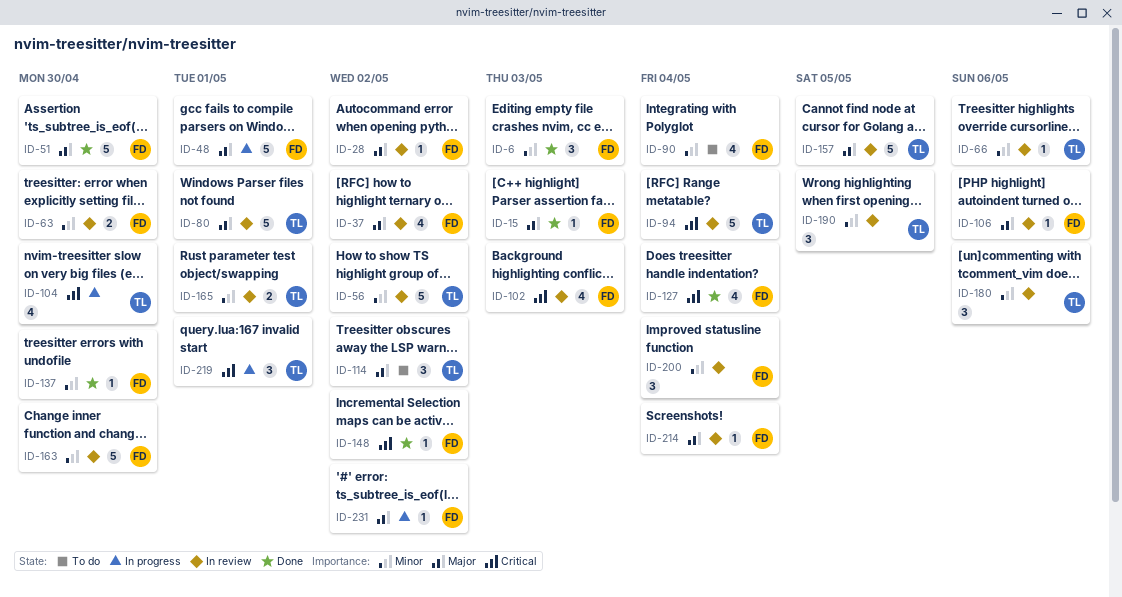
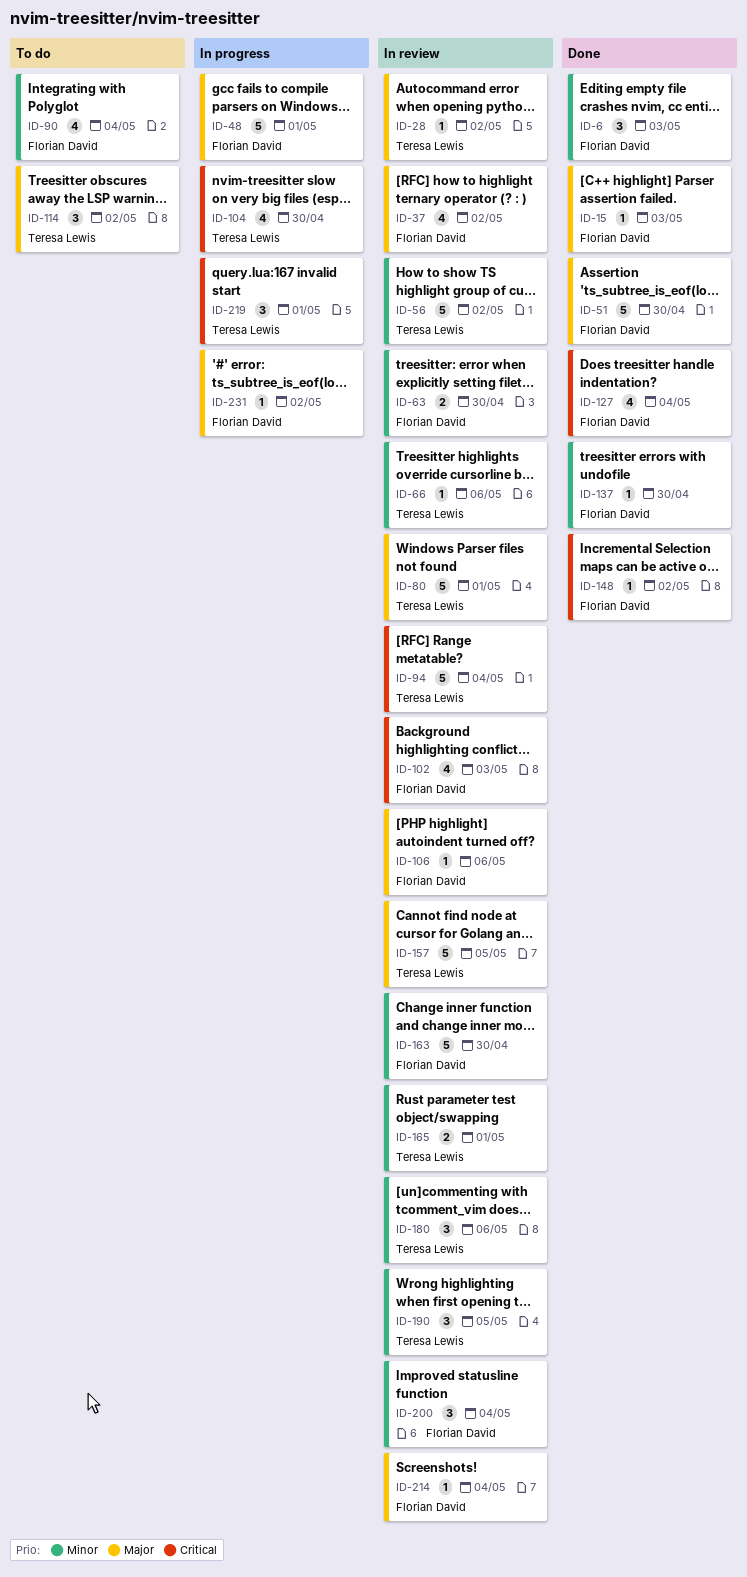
ID-28, owner: Florian David -> Teresa Lewis

